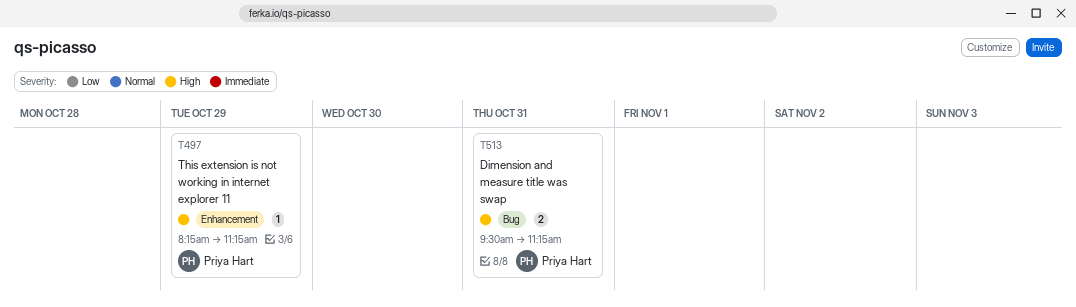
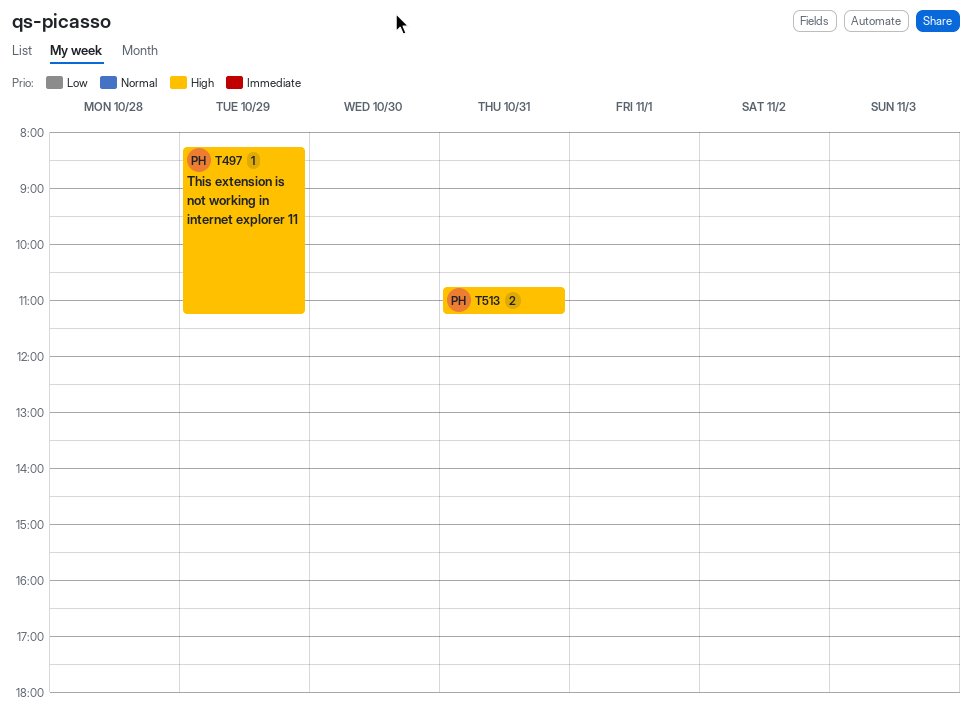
T513, begins: 09:30 -> 10:45

